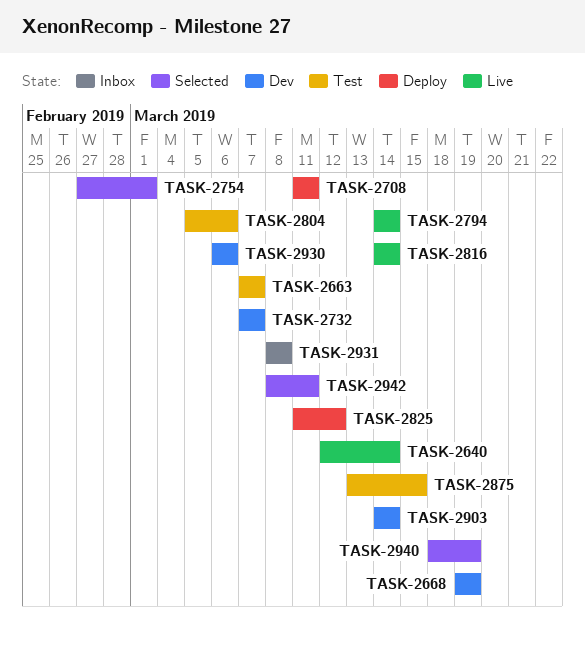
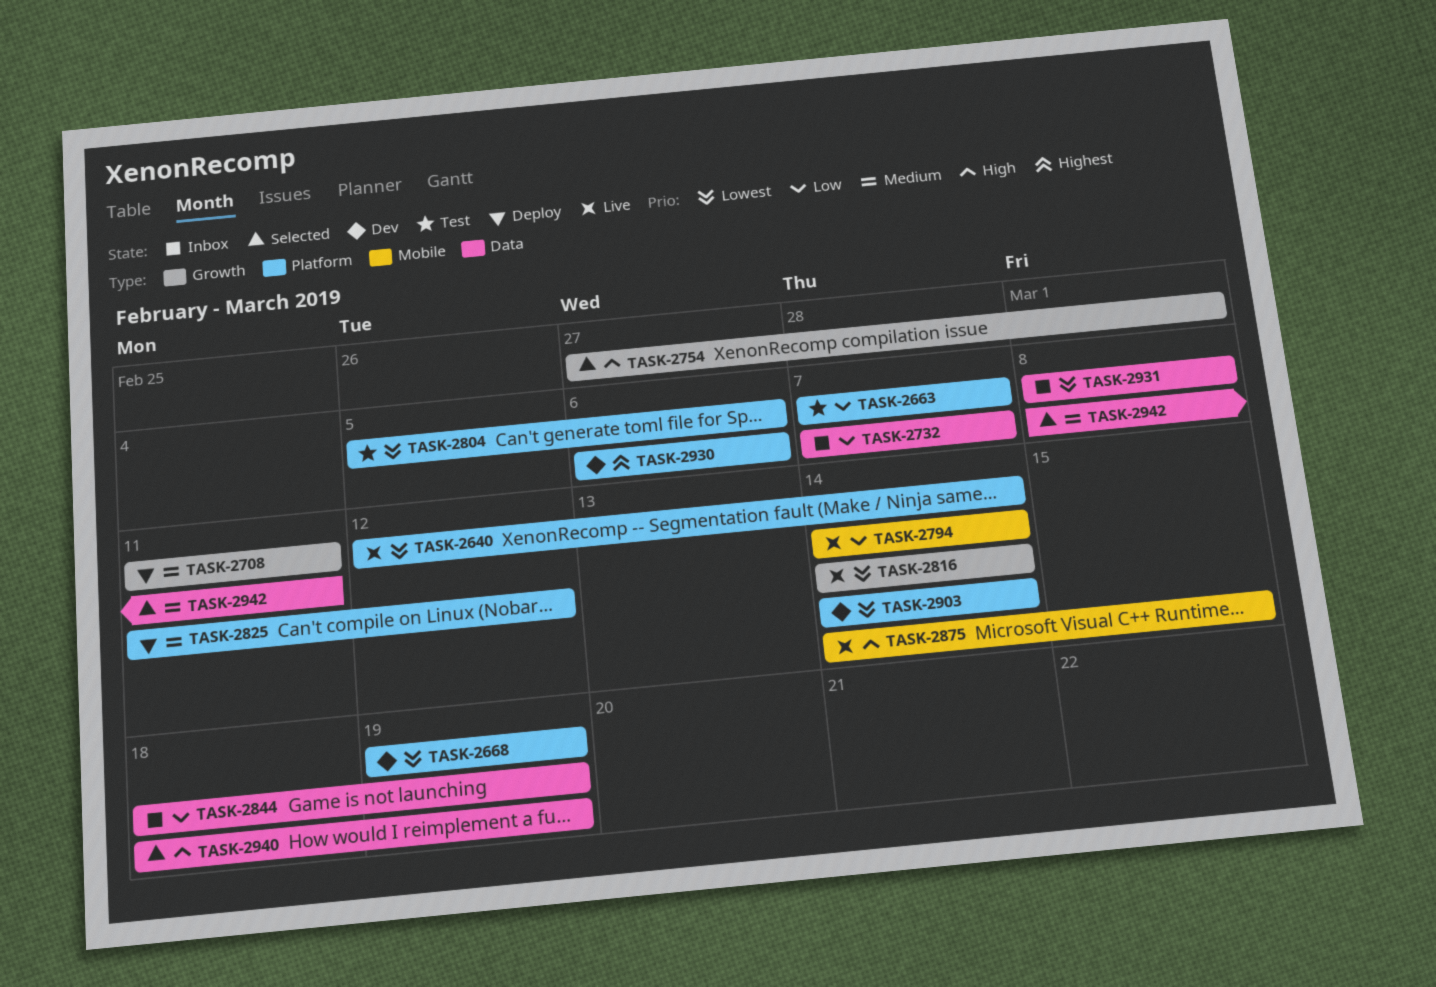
TASK-2732, status: Dev -> Inbox
TASK-2844: none -> present
TASK-2875, status: Test -> Live
TASK-2875, start: Mar 13 -> Mar 14

